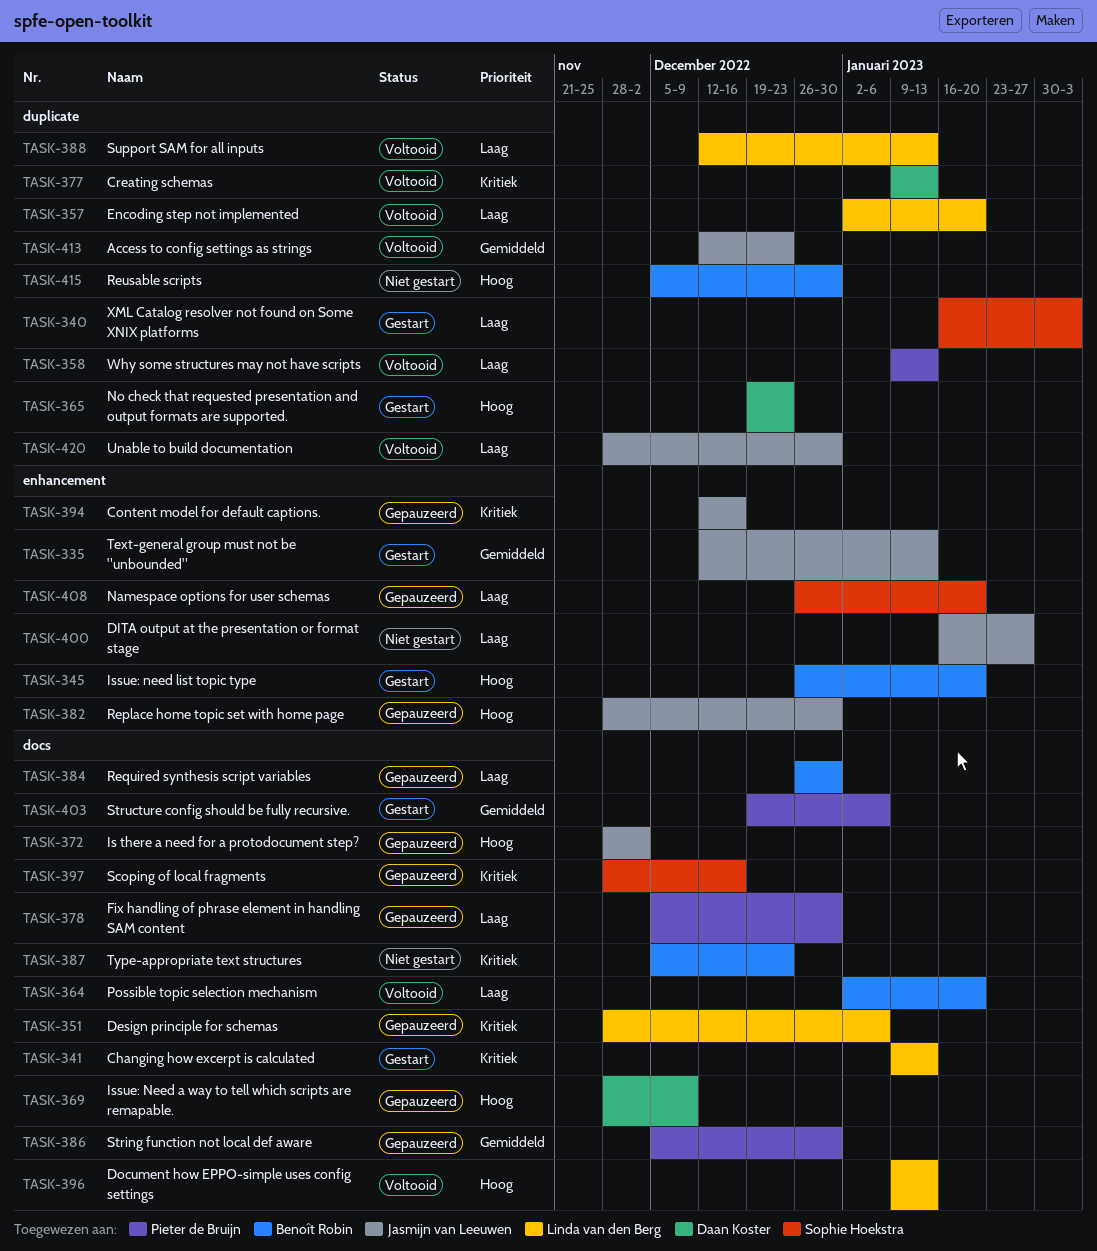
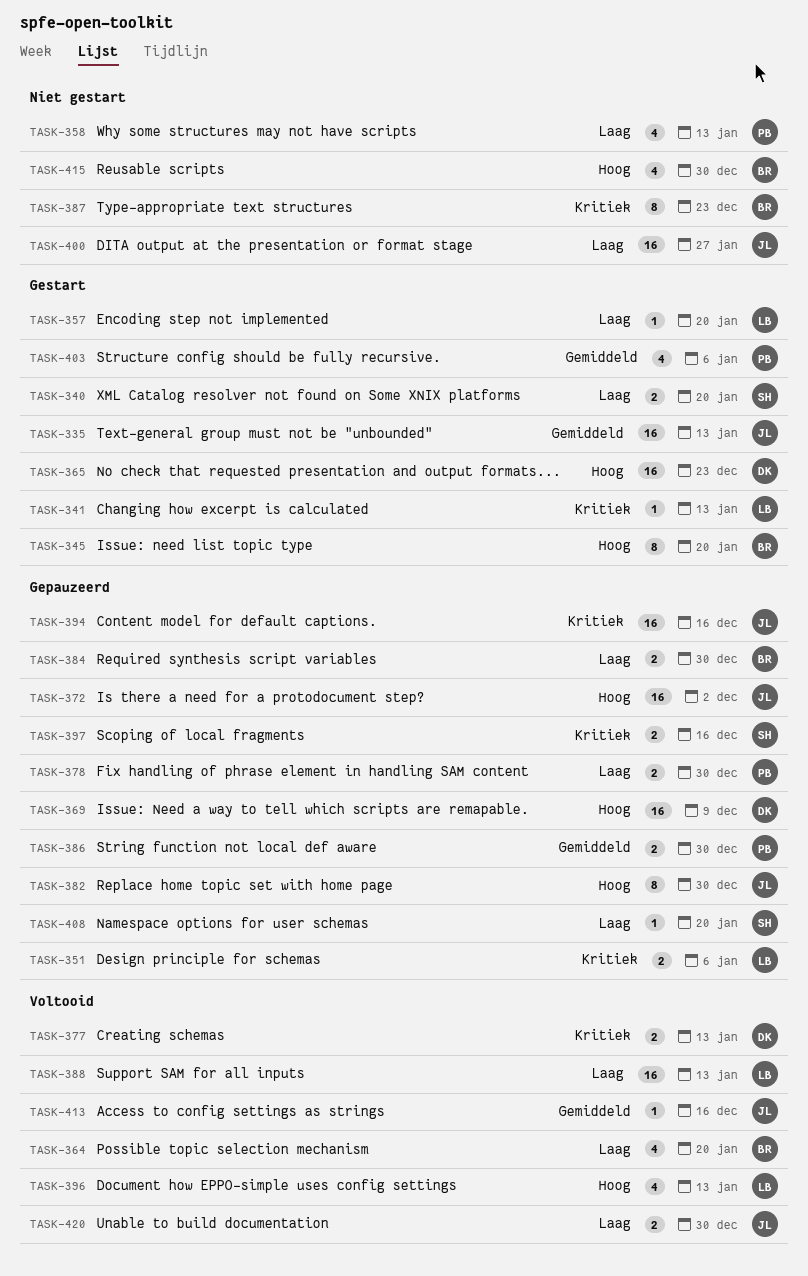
TASK-340, due: Feb 3 -> Jan 20
TASK-357, status: Voltooid -> Gestart
TASK-358, status: Voltooid -> Niet gestart
TASK-413, due: Dec 23 -> Dec 16

